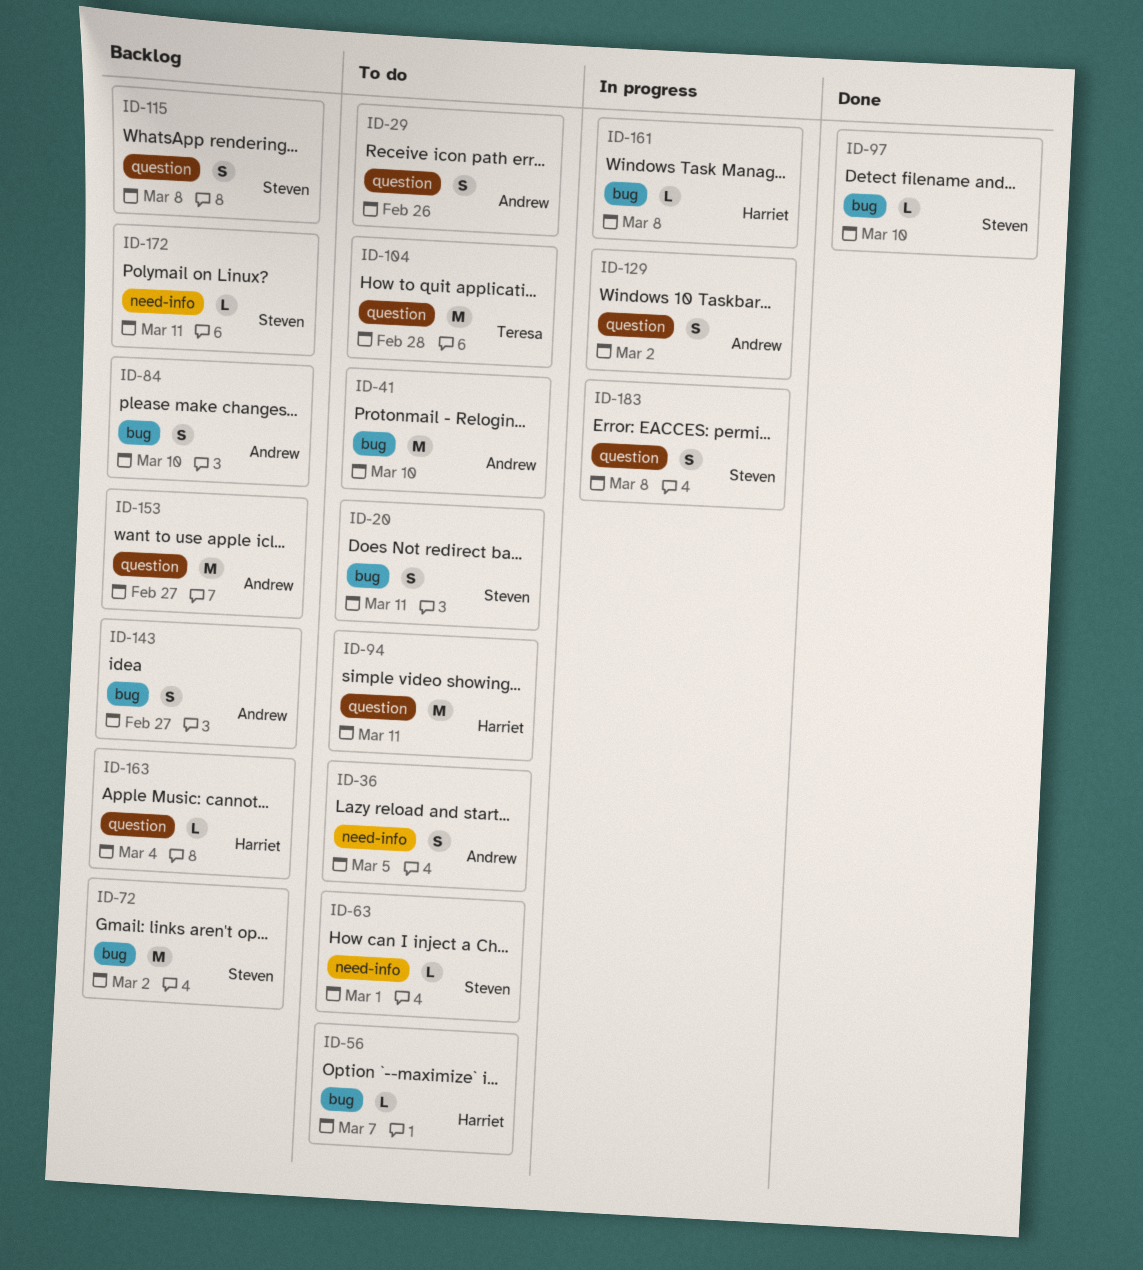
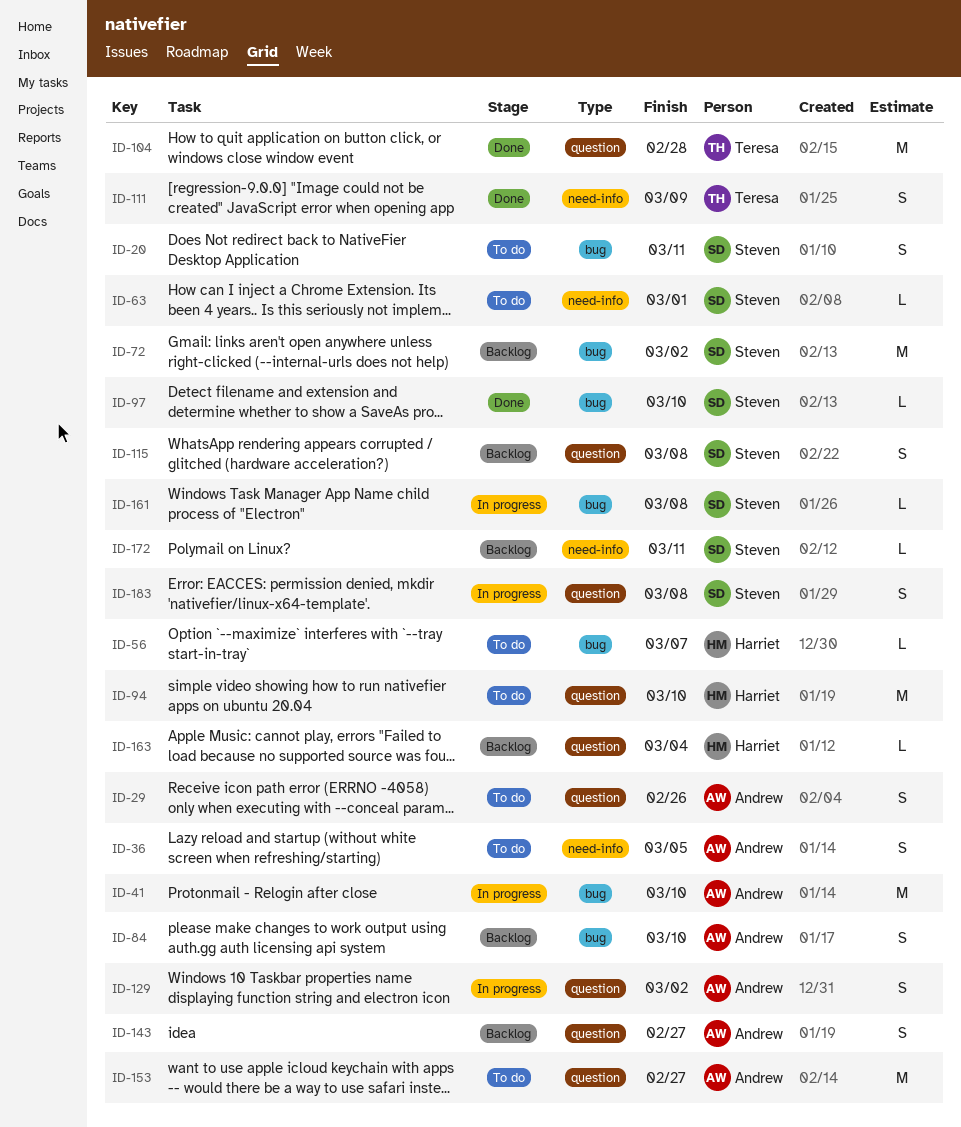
ID-41, status: To do -> In progress
ID-94, due: Mar 11 -> Mar 10
ID-104, status: To do -> Done
ID-111: none -> present
ID-143, label: bug -> question
ID-153, status: Backlog -> To do
ID-161, owner: Harriet -> Steven

